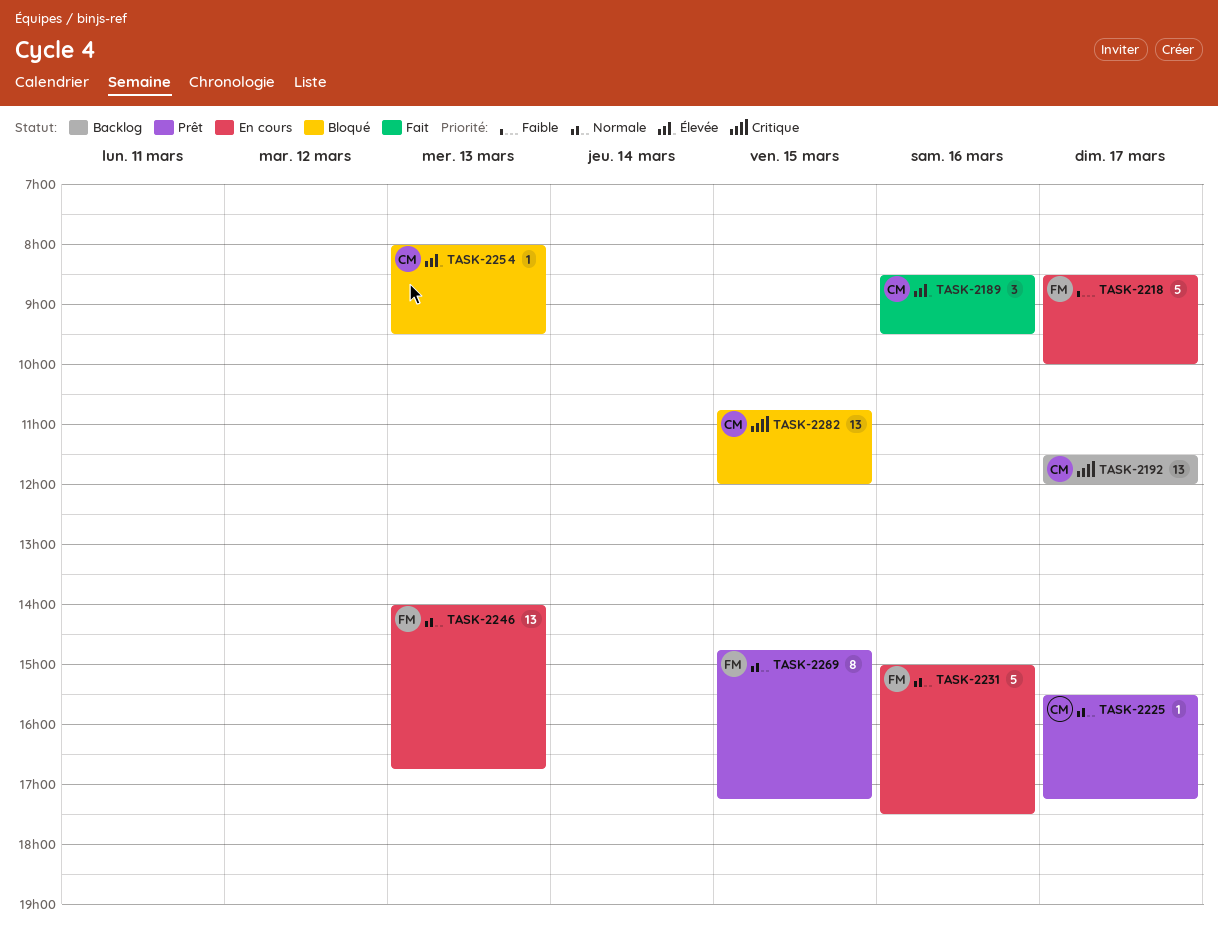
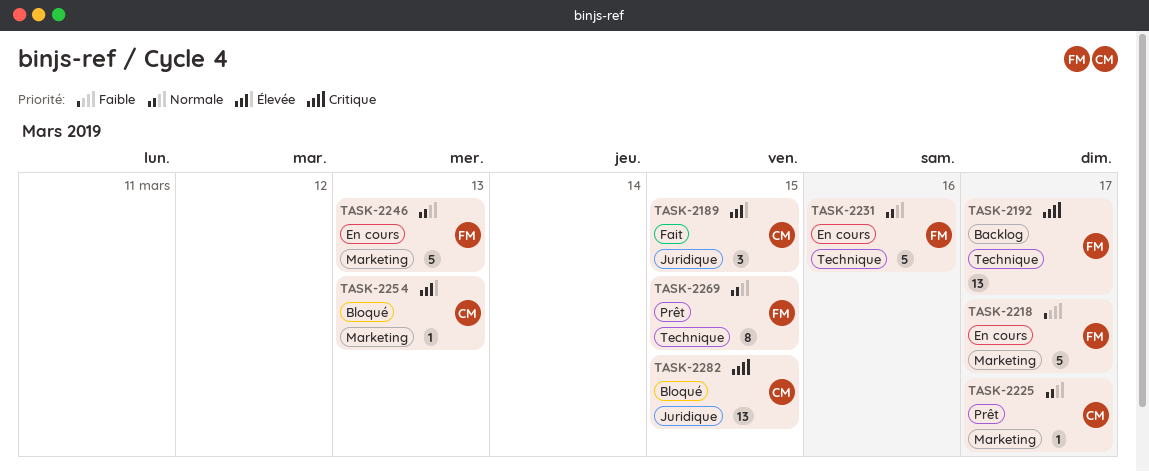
TASK-2189, day: Mar 16 -> Mar 15
TASK-2192, owner: CM -> FM
TASK-2246, estimate: 13 -> 5

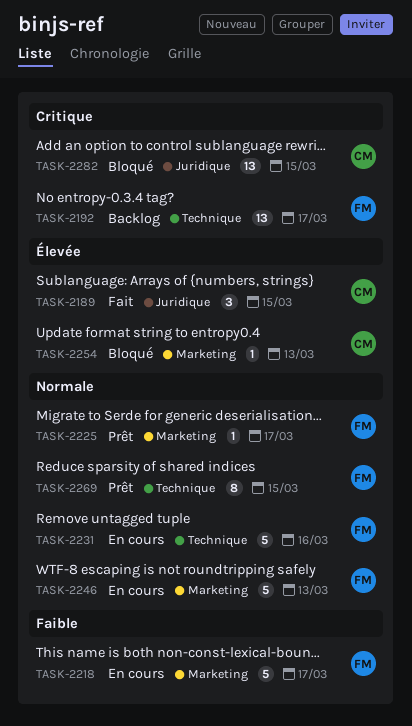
TASK-2225, owner: CM -> FM

